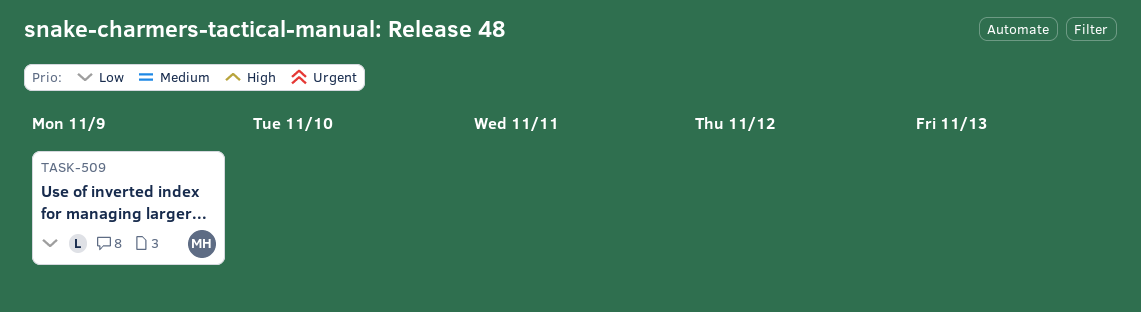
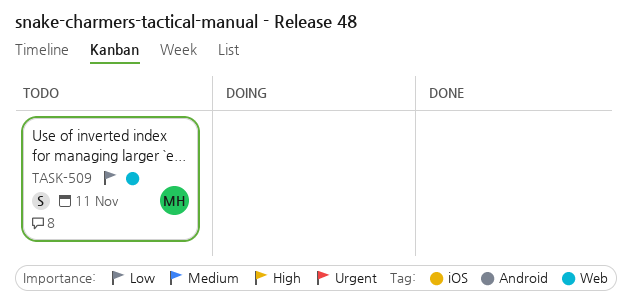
TASK-509, estimate: L -> S
TASK-509, due: Nov 9 -> Nov 11

